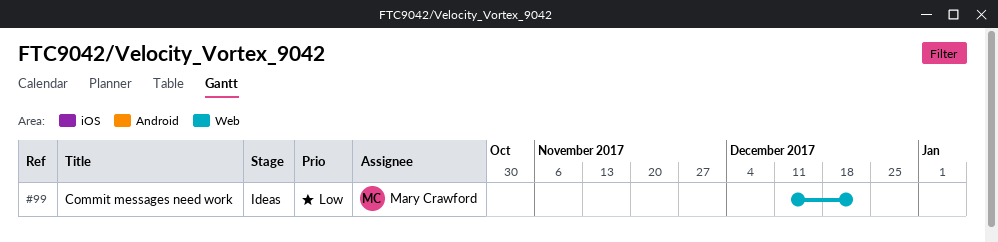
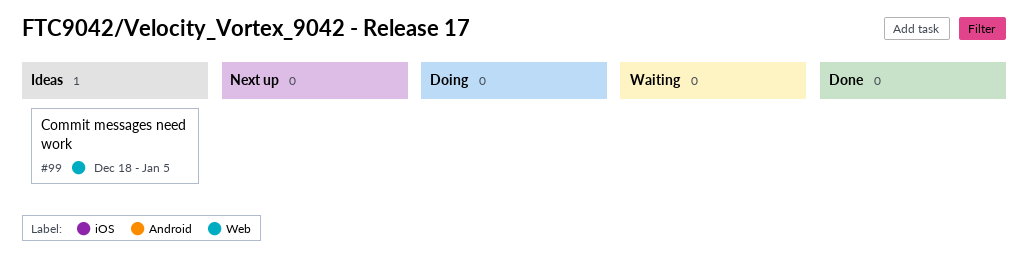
#99, start: Dec 11 -> Dec 18
#99, due: Dec 22 -> Jan 5

